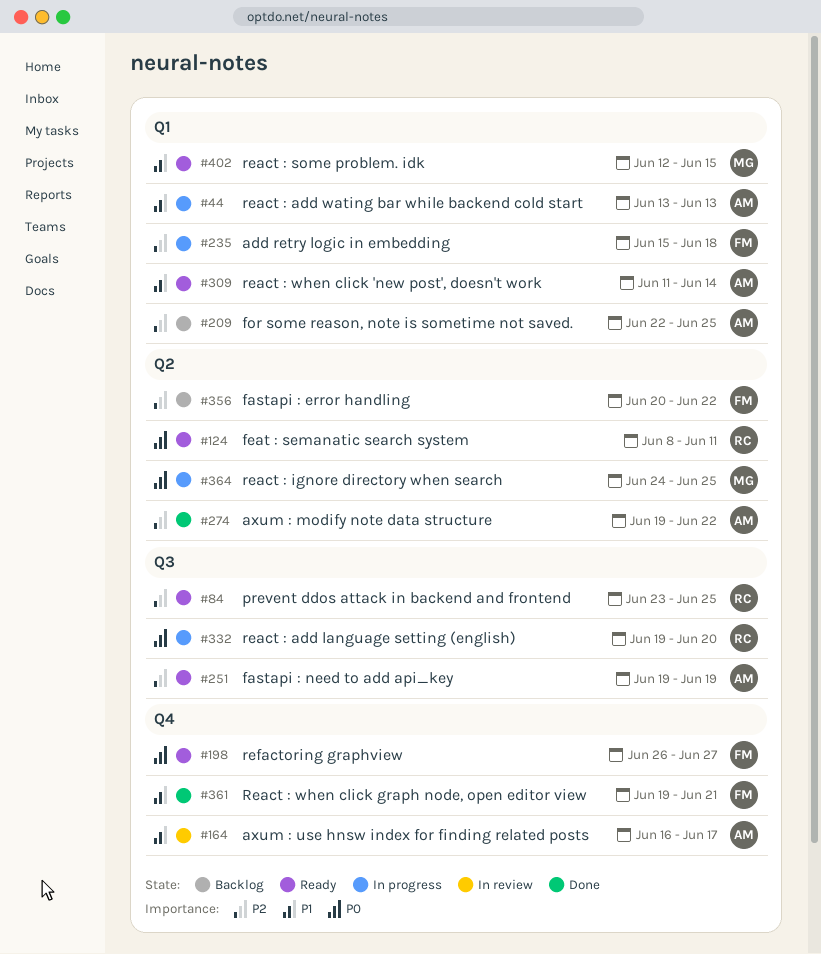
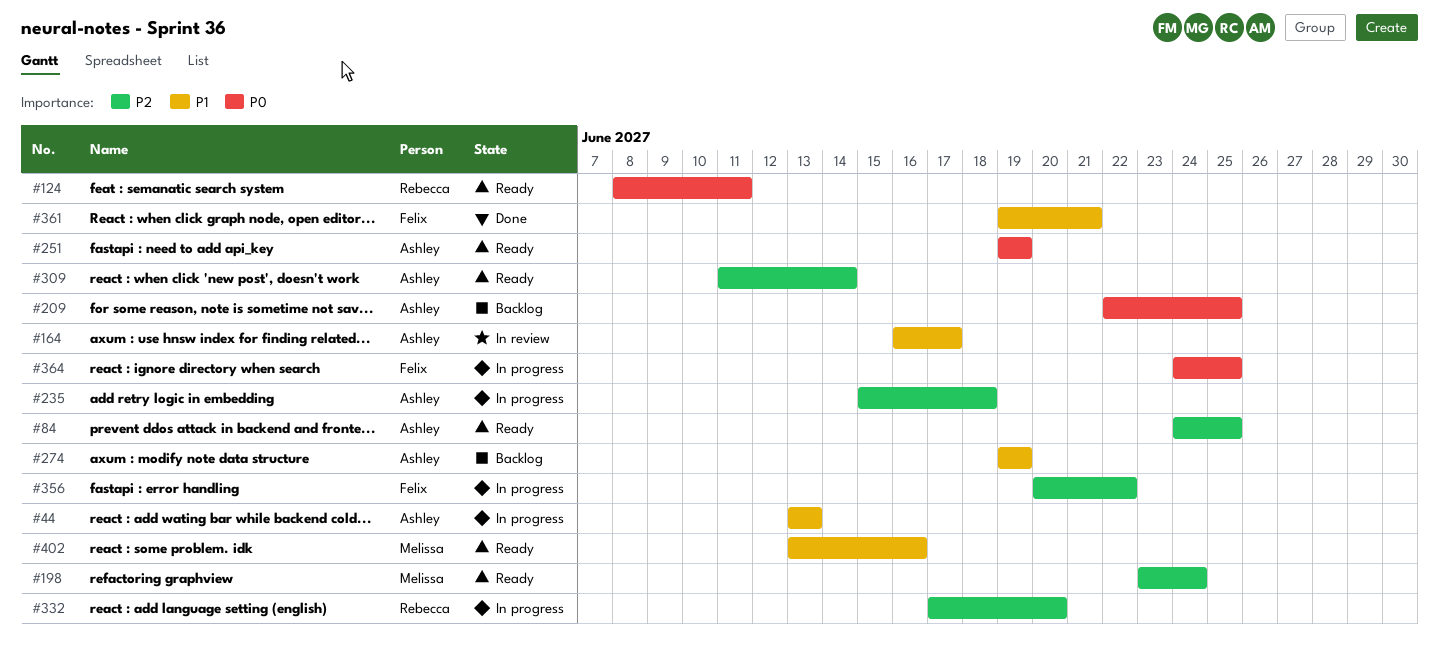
#84, owner: Rebecca -> Ashley
#84, start: Jun 23 -> Jun 24
#198, owner: Felix -> Melissa
#198, priority: P0 -> P2
#198, start: Jun 26 -> Jun 23
#198, due: Jun 27 -> Jun 24
#209, priority: P2 -> P0
#235, owner: Felix -> Ashley
#251, priority: P2 -> P0
#274, status: Done -> Backlog
#274, priority: P2 -> P1
#274, due: Jun 22 -> Jun 19
#309, priority: P1 -> P2
#332, priority: P0 -> P2
#332, start: Jun 19 -> Jun 17
#356, status: Backlog -> In progress
#364, owner: Melissa -> Felix
#402, start: Jun 12 -> Jun 13
#402, due: Jun 15 -> Jun 16

